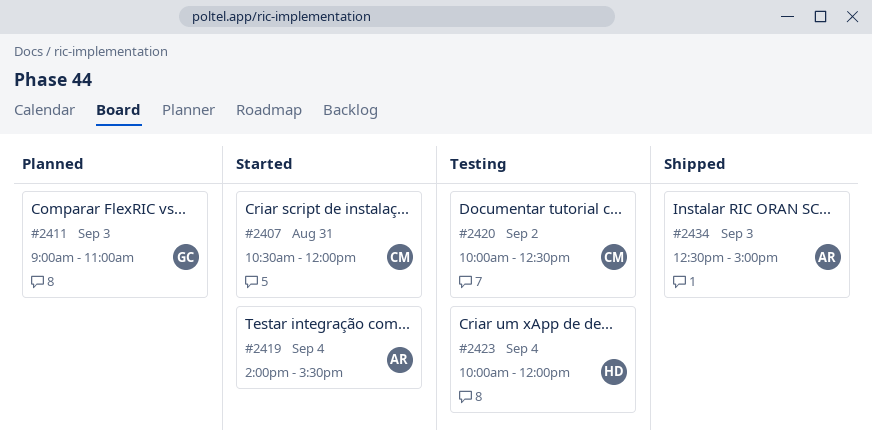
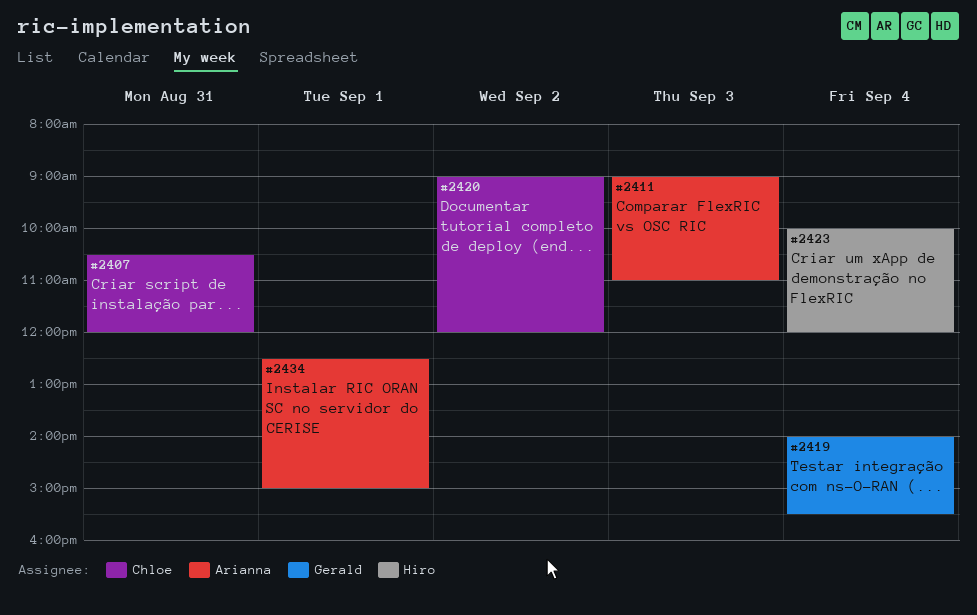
#2411, owner: Gerald -> Arianna
#2419, owner: Arianna -> Gerald
#2420, begins: 10:00 -> 09:00
#2420, ends: 12:30 -> 12:00
#2434, day: Sep 3 -> Sep 1

